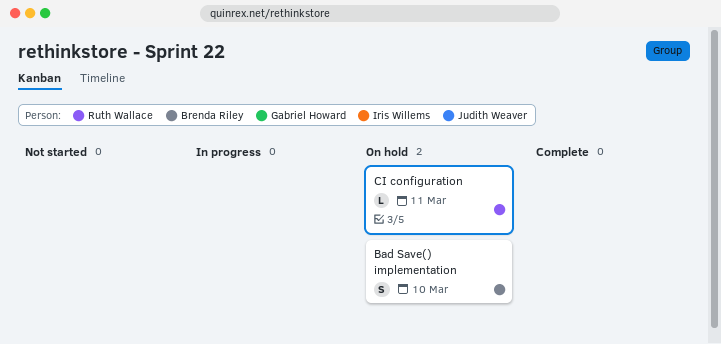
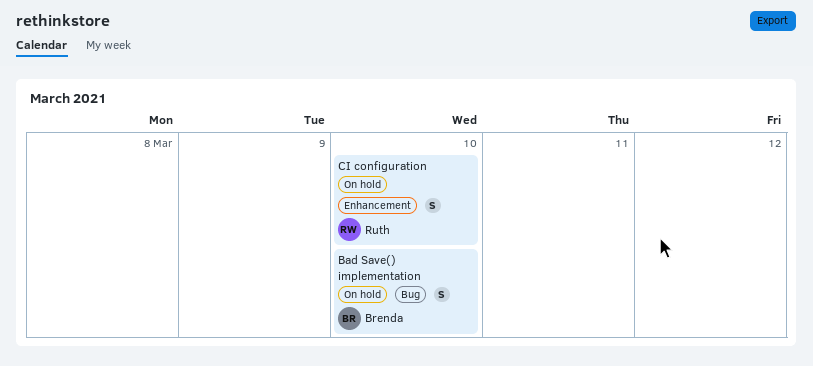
CI configuration, estimate: L -> S
CI configuration, due: Mar 11 -> Mar 10

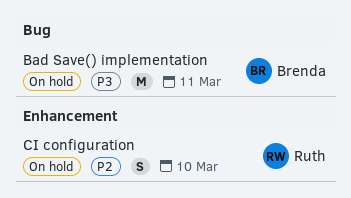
Bad Save() implementation, estimate: S -> M
Bad Save() implementation, due: Mar 10 -> Mar 11

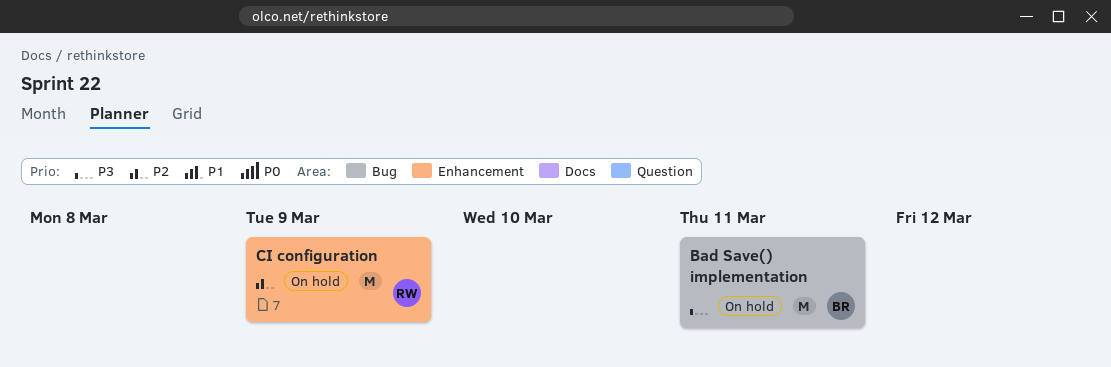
CI configuration, estimate: S -> M
CI configuration, due: Mar 10 -> Mar 9

